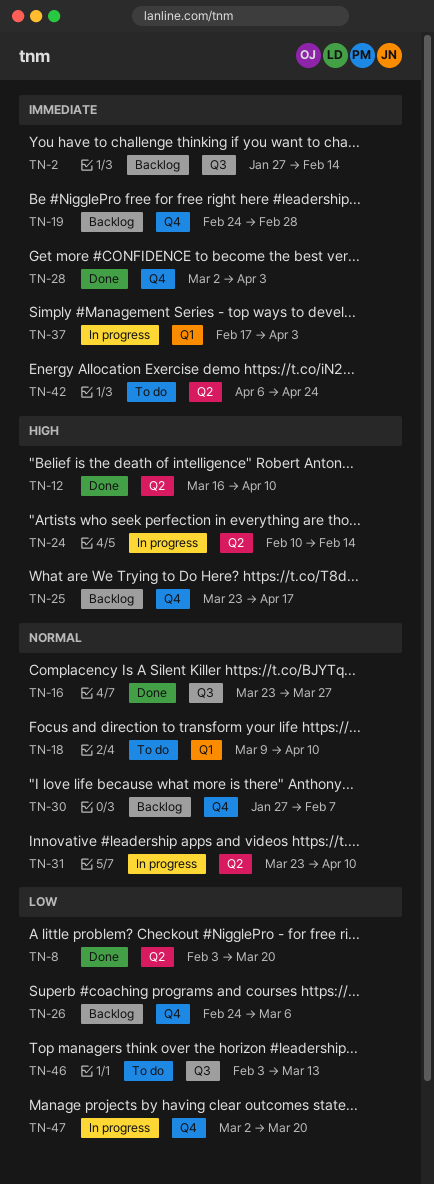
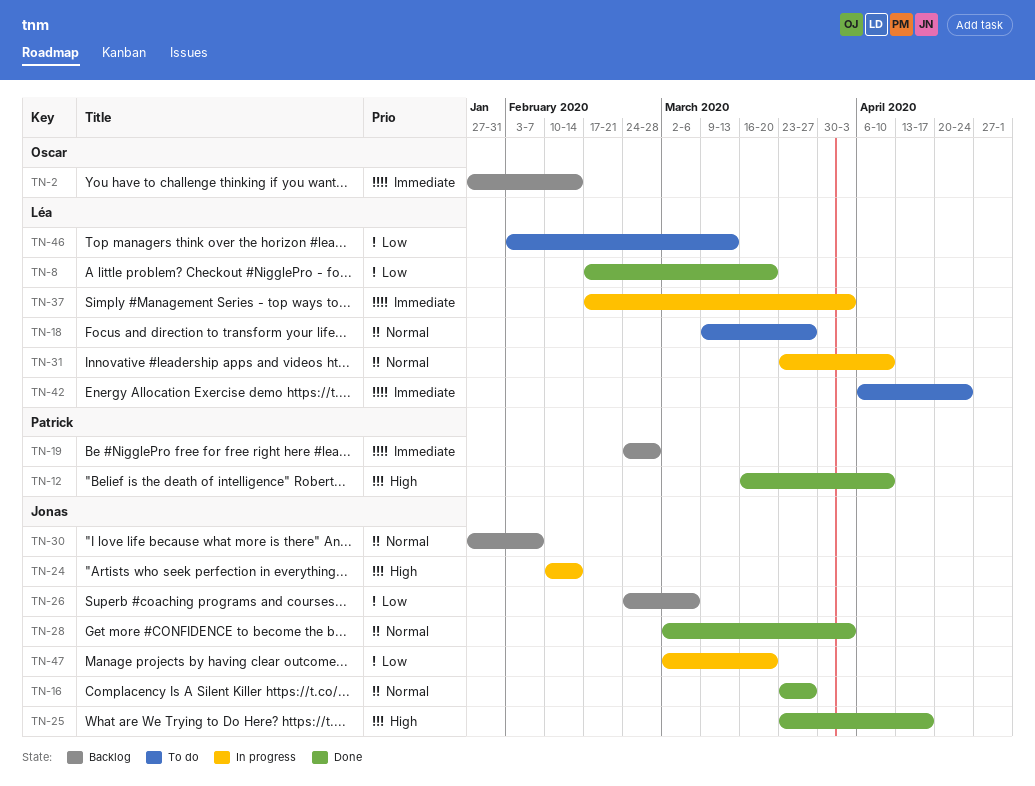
TN-8, start: Feb 3 -> Feb 17
TN-18, due: Apr 10 -> Mar 27
TN-25, status: Backlog -> Done
TN-28, priority: Immediate -> Normal

